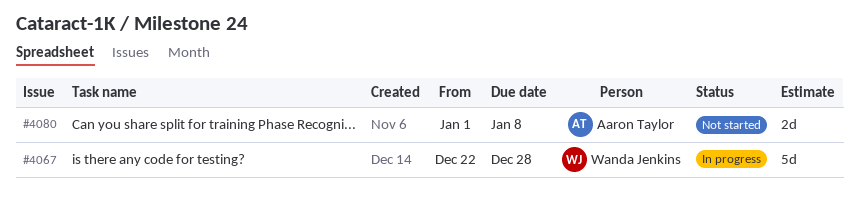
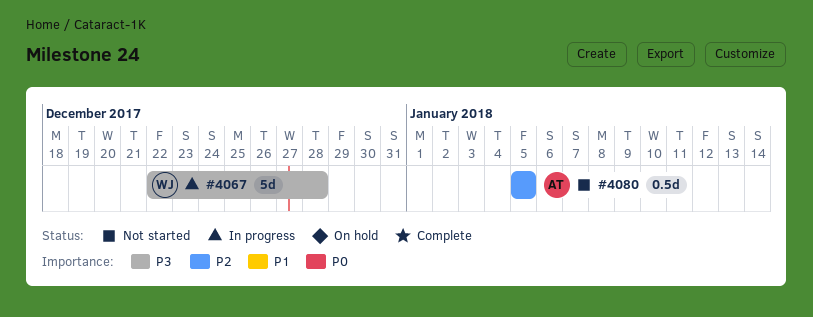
#4080, estimate: 2d -> 0.5d
#4080, start: Jan 1 -> Jan 5
#4080, due: Jan 8 -> Jan 5

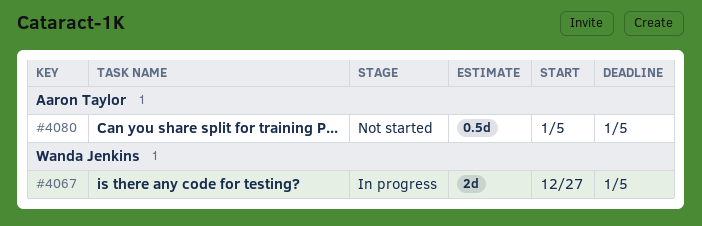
#4067, estimate: 5d -> 2d
#4067, start: Dec 22 -> Dec 27
#4067, due: Dec 28 -> Jan 5

